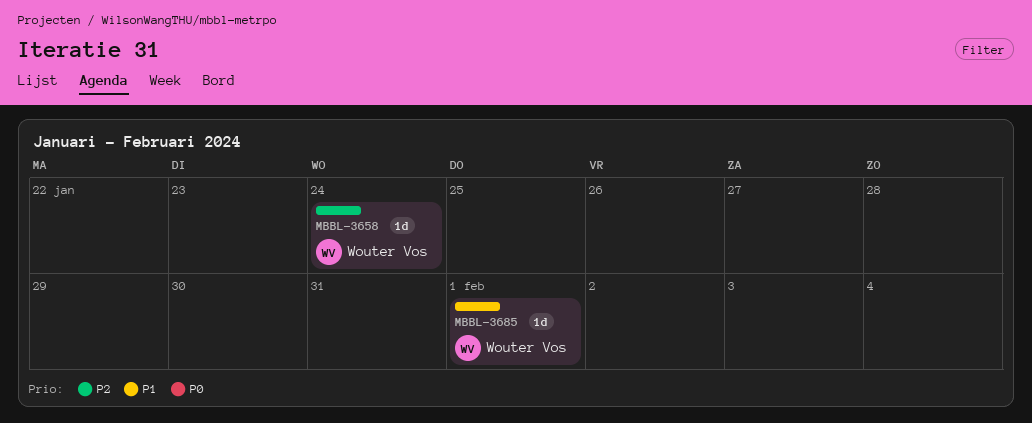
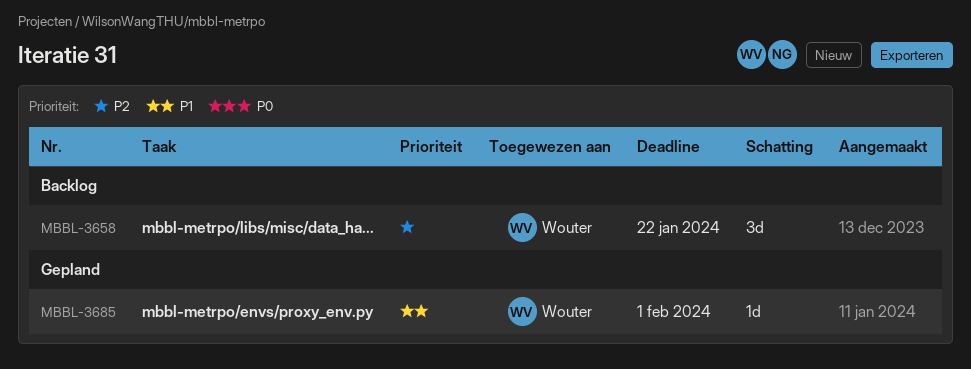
MBBL-3658, estimate: 1d -> 3d
MBBL-3658, due: Jan 24 -> Jan 22

